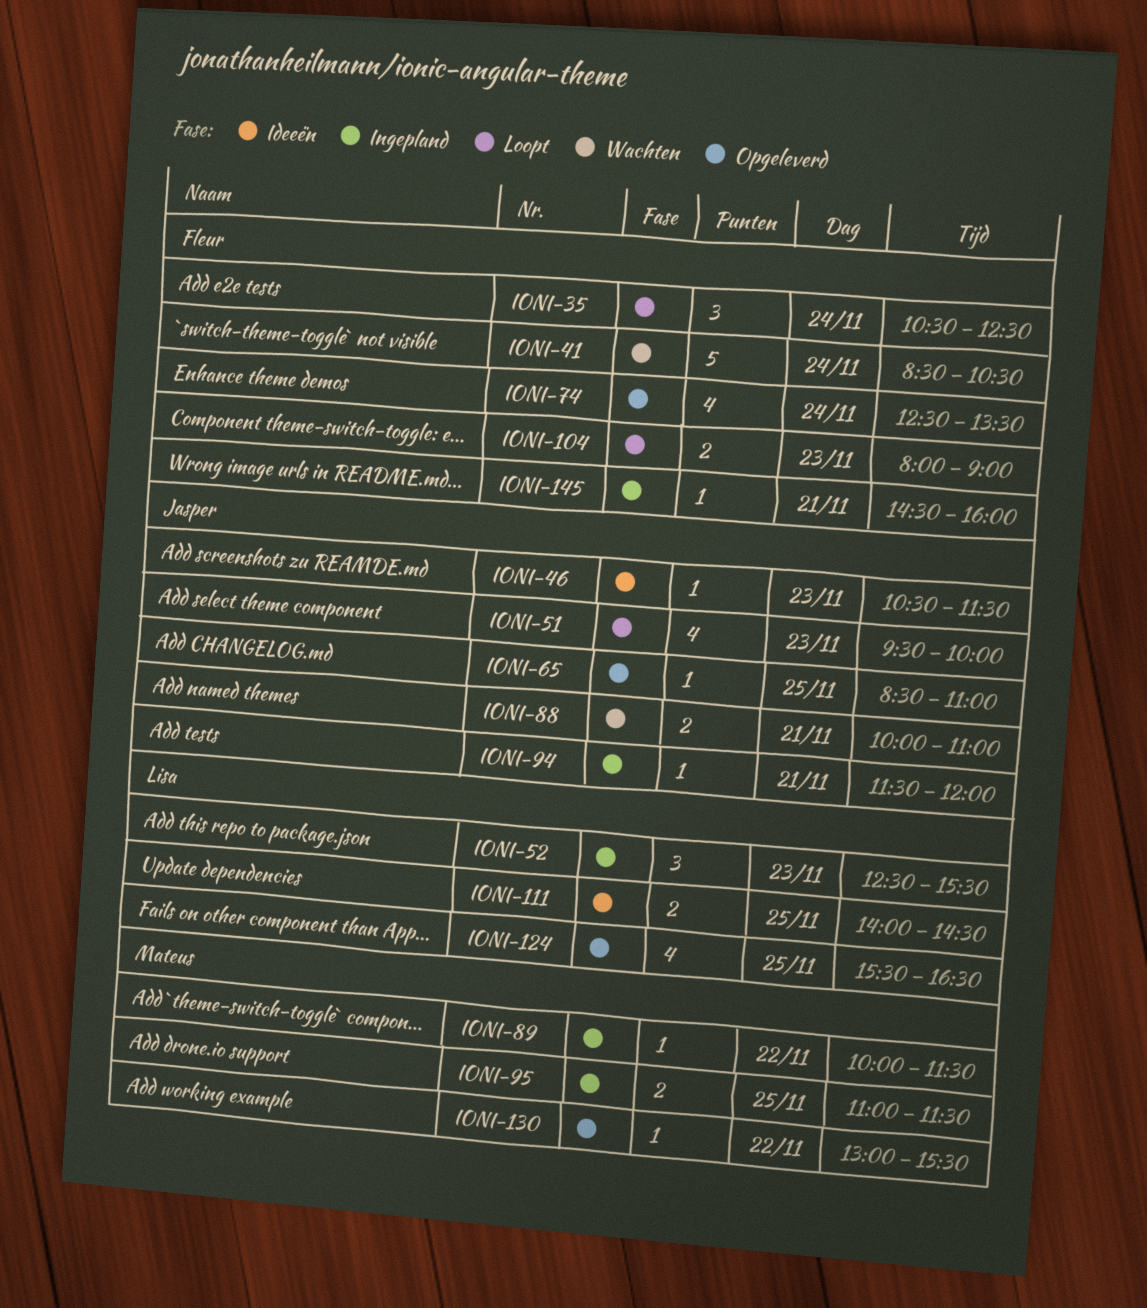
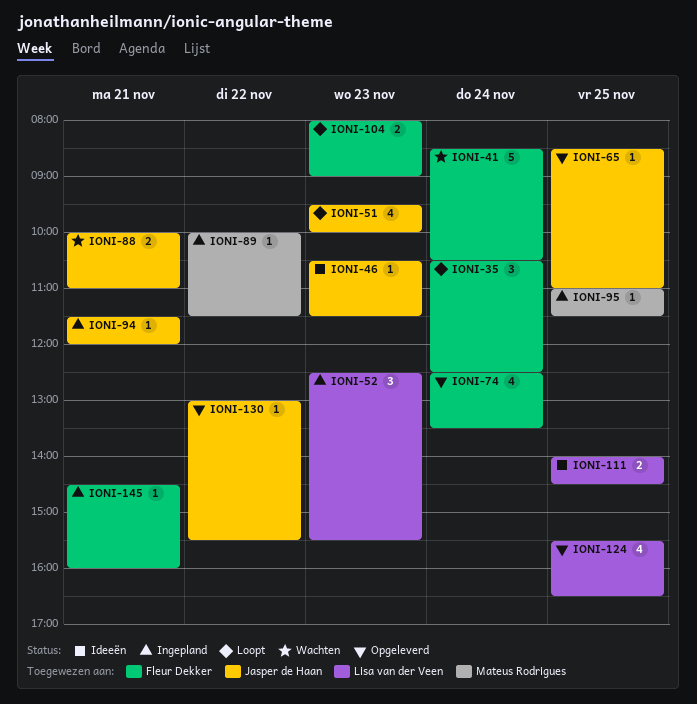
IONI-95, estimate: 2 -> 1
IONI-130, owner: Mateus Rodrigues -> Jasper de Haan

